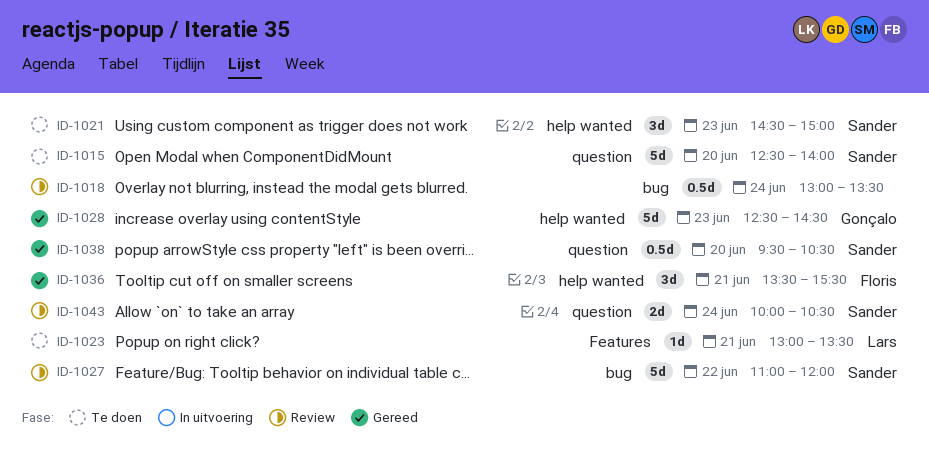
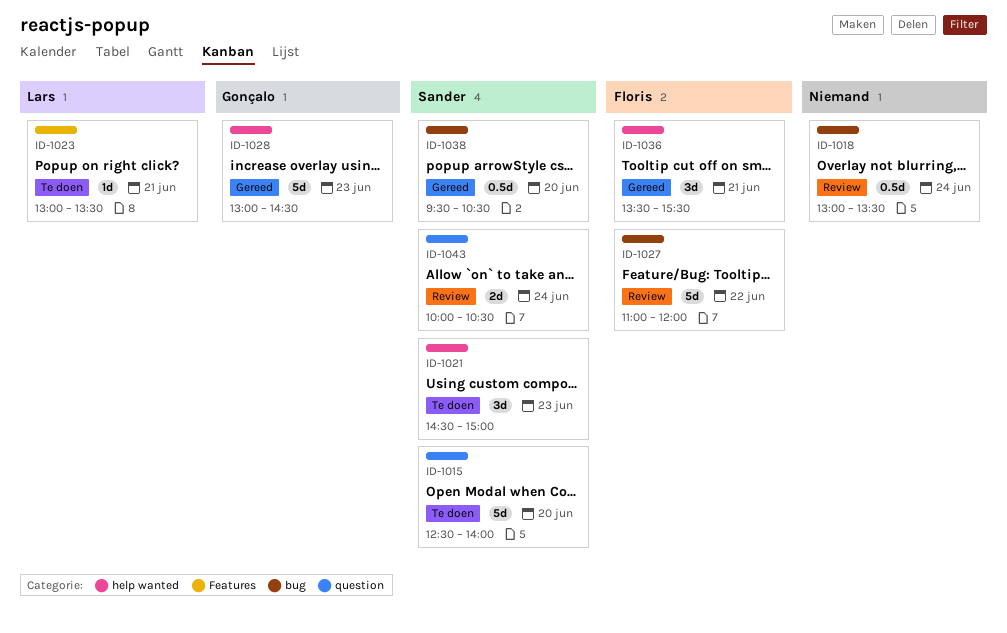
ID-1027, owner: Sander -> Floris
ID-1028, begins: 12:30 -> 13:00
ID-1038, label: question -> bug

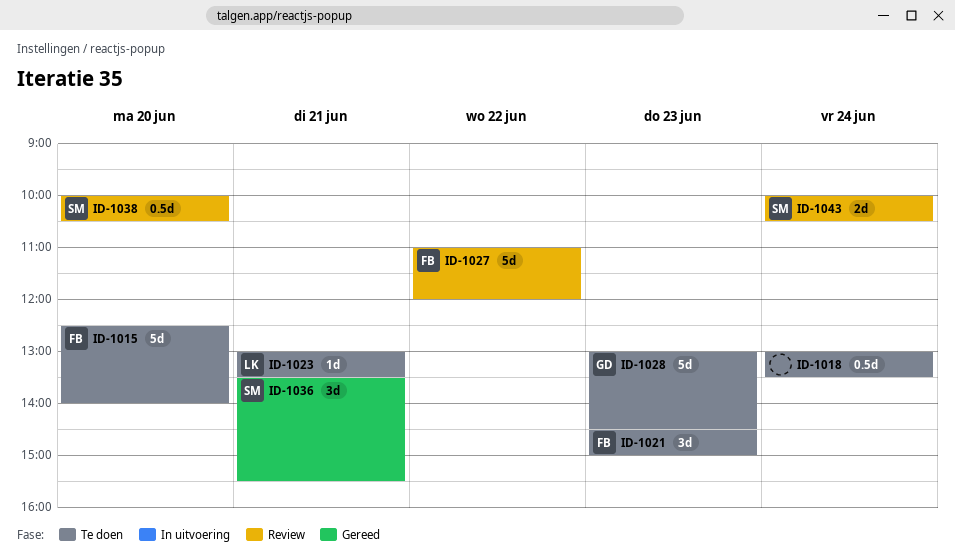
ID-1015, owner: Sander -> Floris
ID-1018, status: Review -> Te doen
ID-1021, owner: Sander -> Floris
ID-1028, status: Gereed -> Te doen
ID-1036, owner: Floris -> Sander
ID-1038, status: Gereed -> Review
ID-1038, begins: 09:30 -> 10:00

